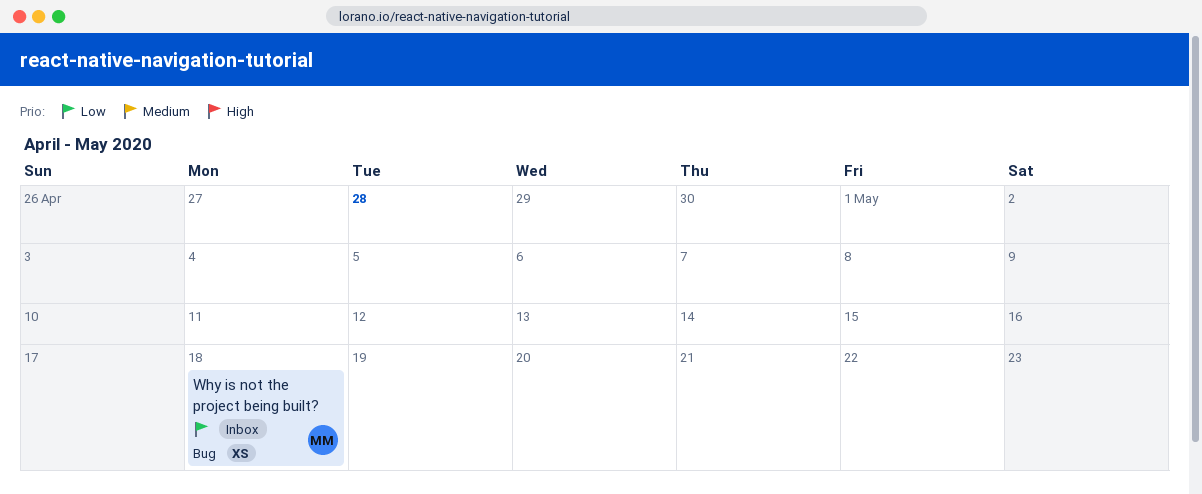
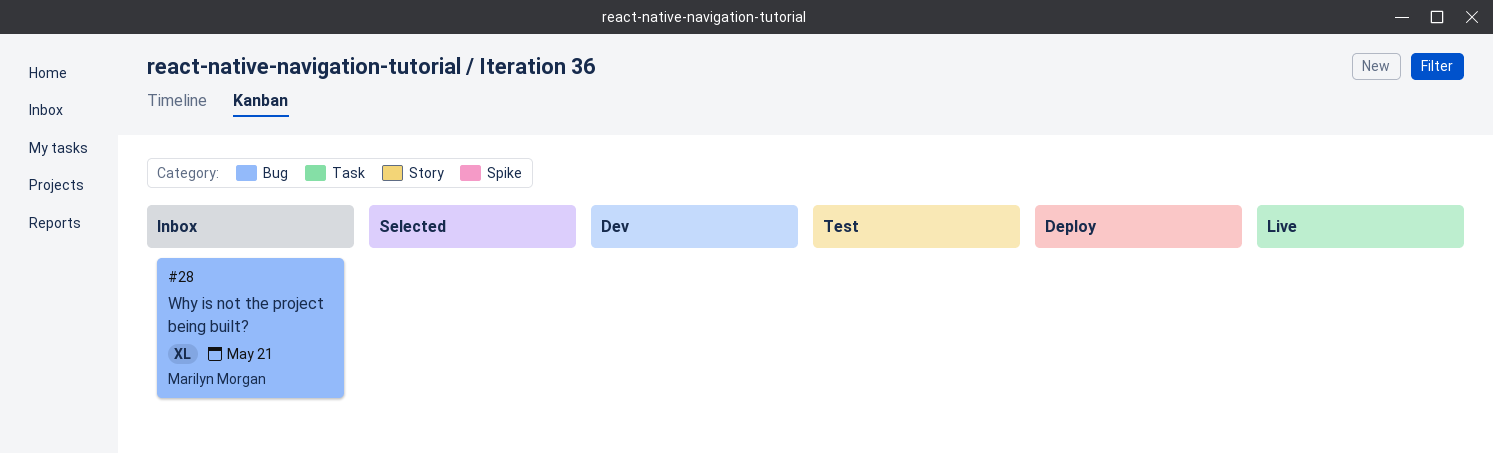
Why is not the project being built?, estimate: XS -> XL
Why is not the project being built?, due: May 18 -> May 21

